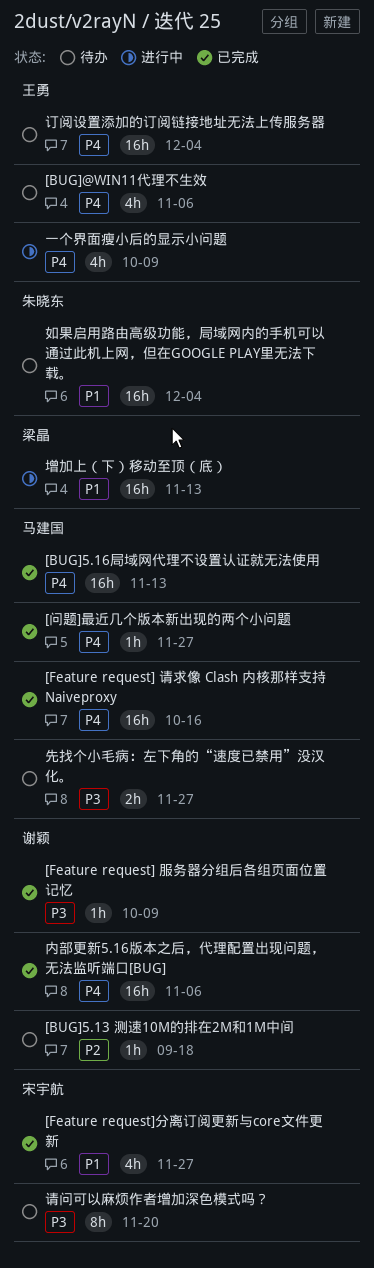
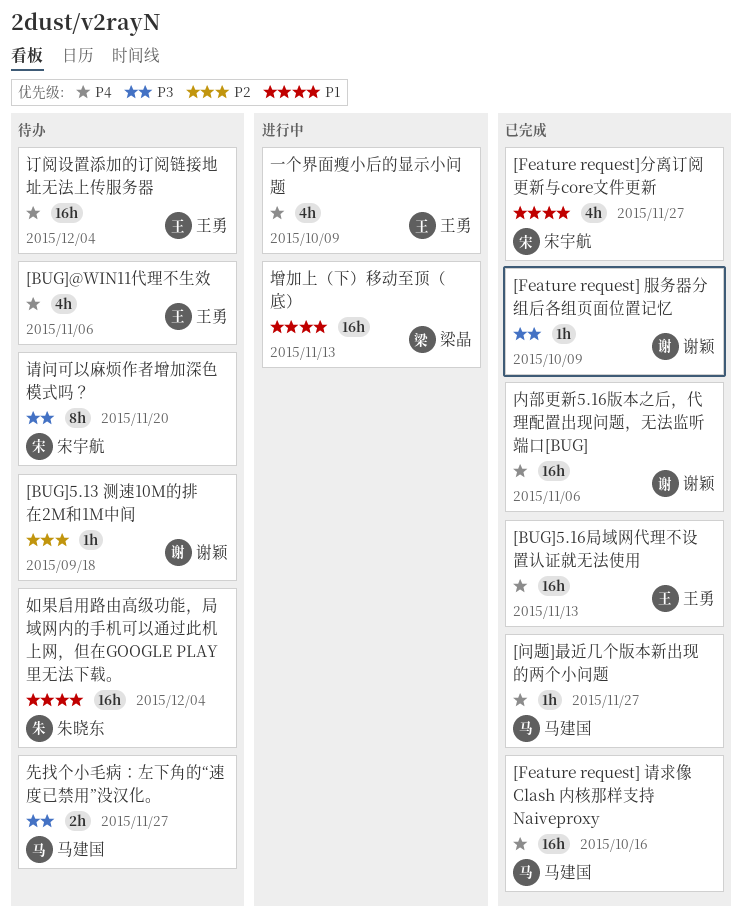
[BUG]5.16局域网代理不设置认证就无法使用, owner: 马建国 -> 王勇

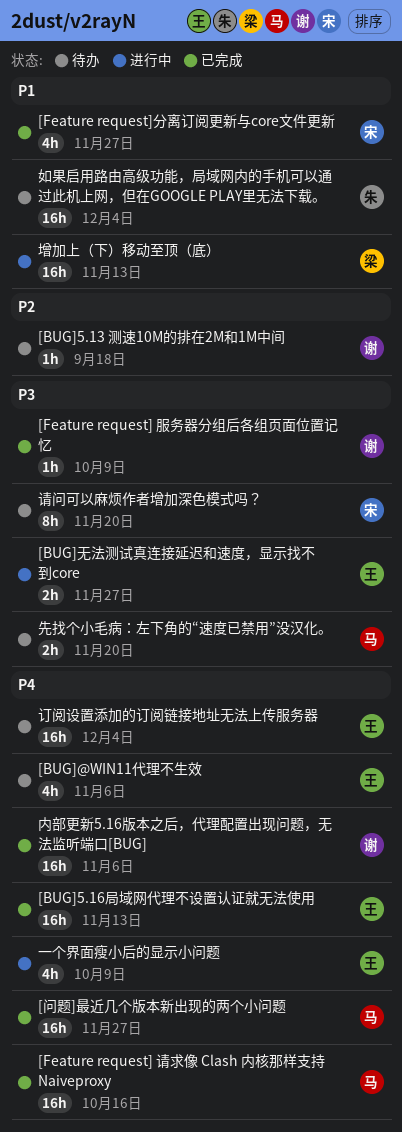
[BUG]无法测试真连接延迟和速度，显示找不到core: none -> present
[问题]最近几个版本新出现的两个小问题, estimate: 1h -> 16h
先找个小毛病：左下角的“速度已禁用”没汉化。, due: Nov 27 -> Nov 20

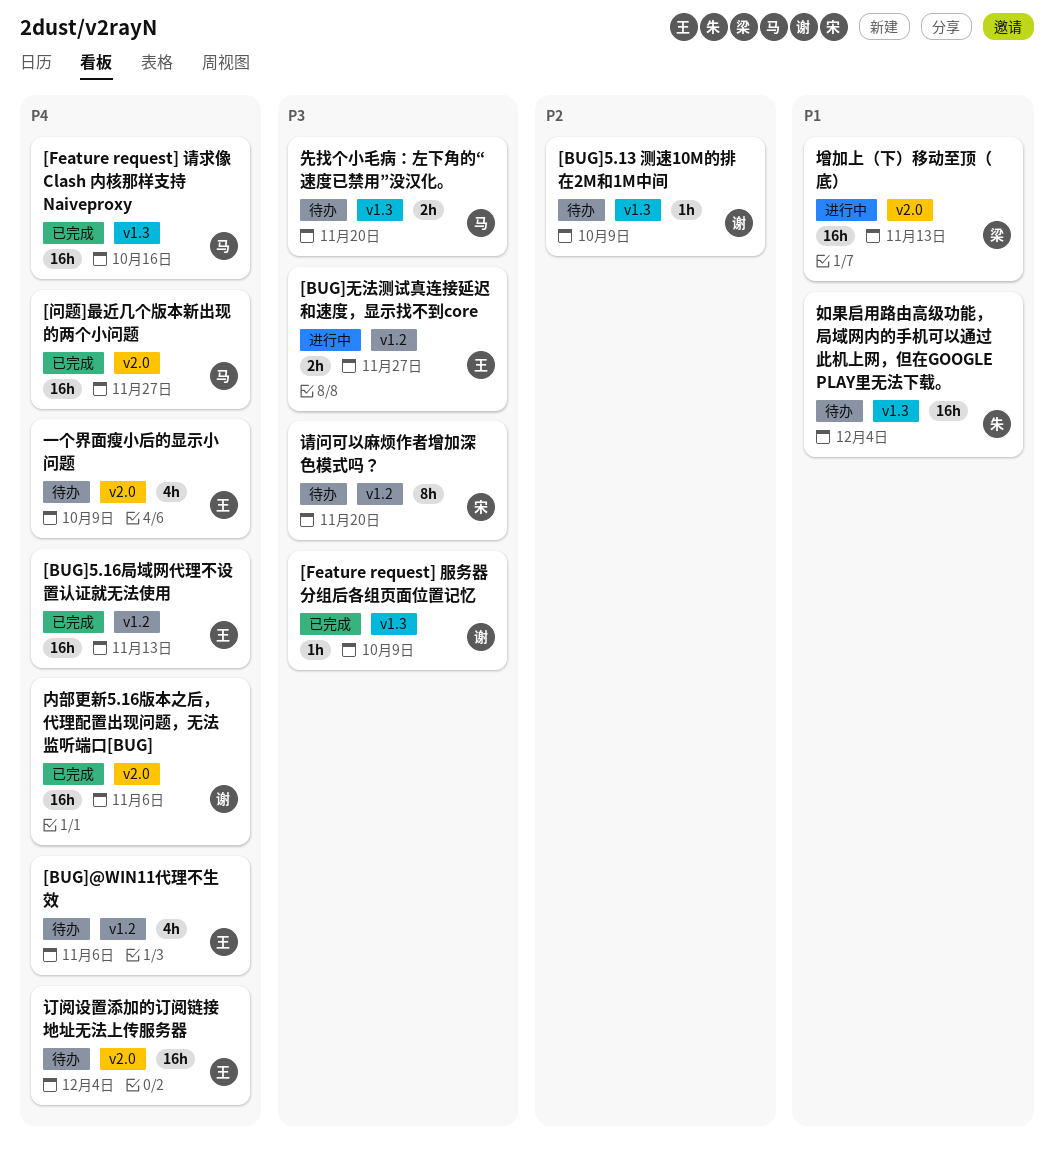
[BUG]5.13 测速10M的排在2M和1M中间, due: Sep 18 -> Oct 9
[Feature request]分离订阅更新与core文件更新: present -> none
一个界面瘦小后的显示小问题, status: 进行中 -> 待办

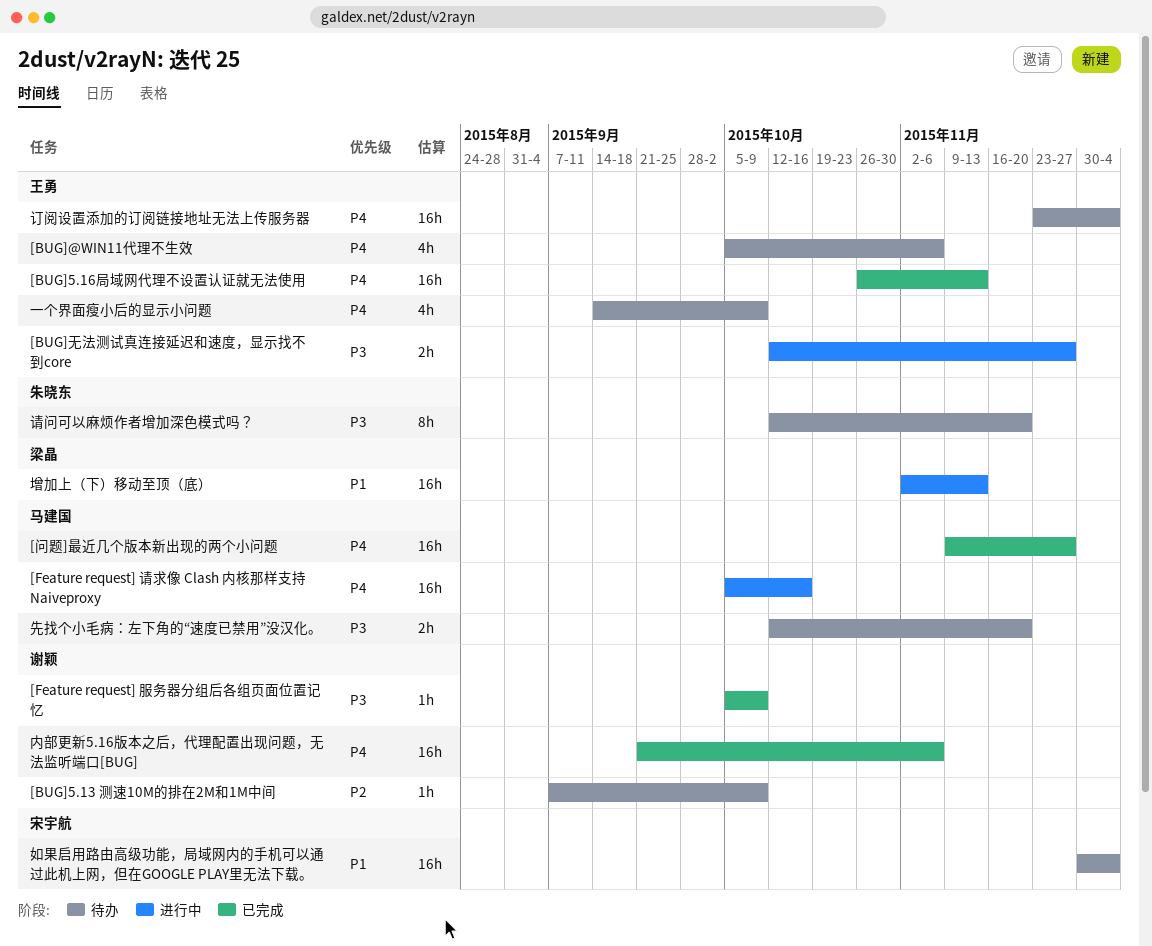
[Feature request] 请求像 Clash 内核那样支持 Naiveproxy, status: 已完成 -> 进行中
如果启用路由高级功能，局域网内的手机可以通过此机上网，但在GOOGLE PLAY里无法下载。, owner: 朱晓东 -> 宋宇航
请问可以麻烦作者增加深色模式吗？, owner: 宋宇航 -> 朱晓东

